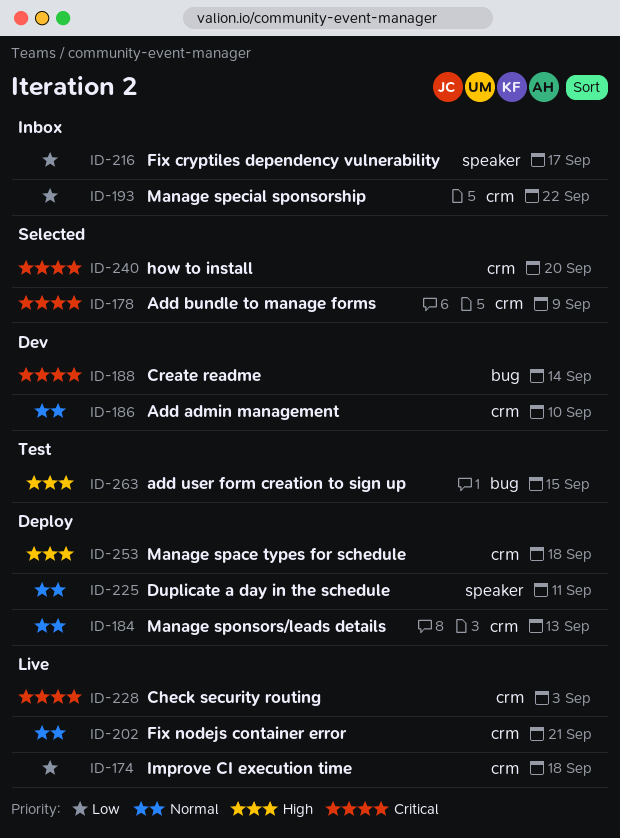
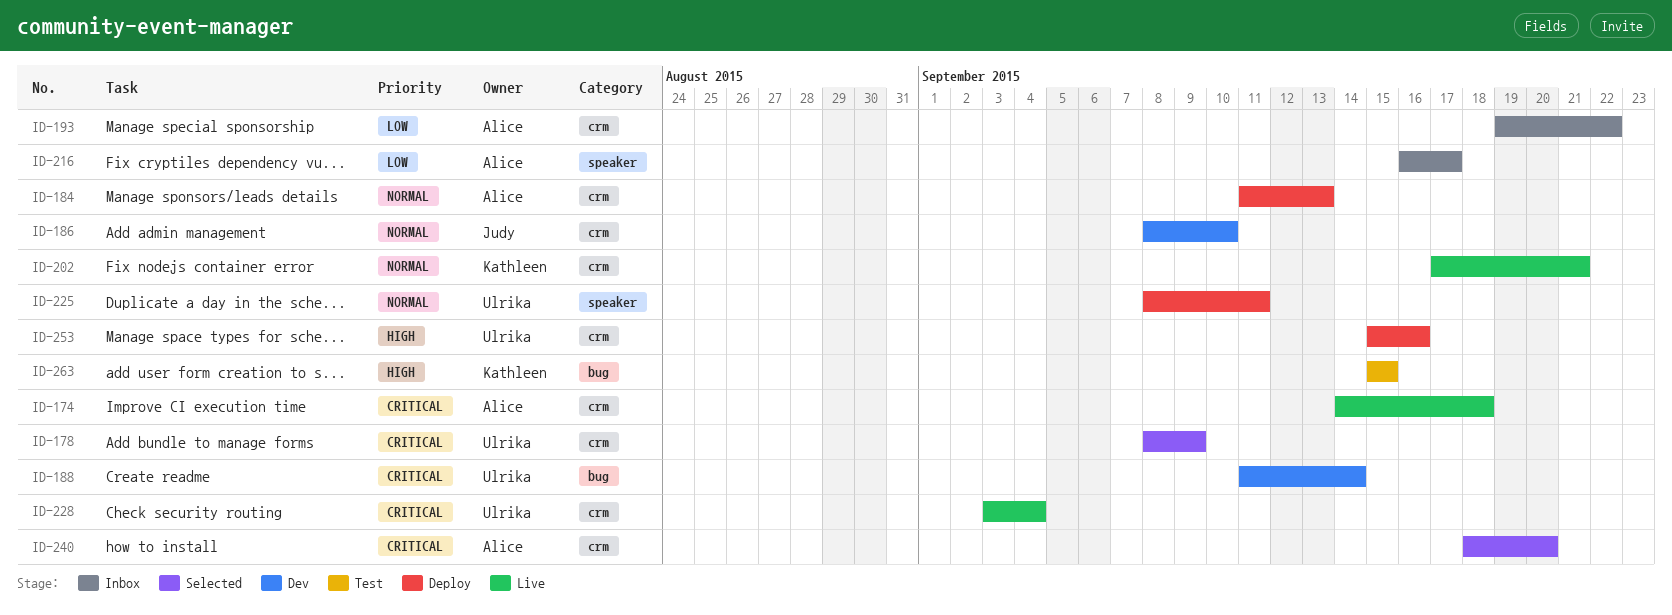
ID-174, priority: Low -> Critical
ID-228, due: Sep 3 -> Sep 4
ID-253, due: Sep 18 -> Sep 16

